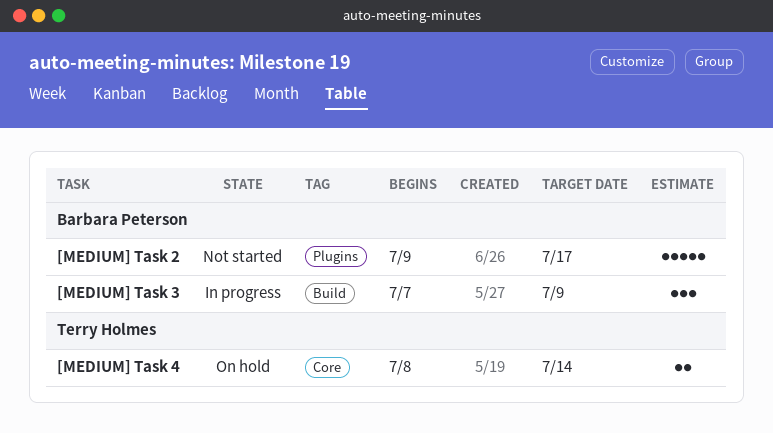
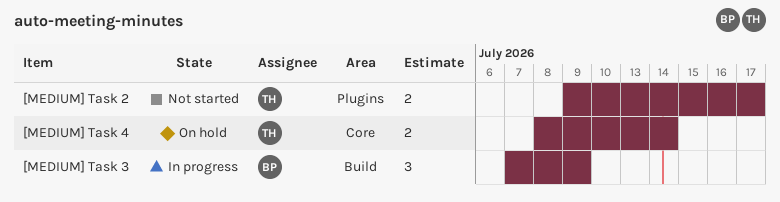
[MEDIUM] Task 2, owner: Barbara Peterson -> Terry Holmes
[MEDIUM] Task 2, estimate: 5 -> 2

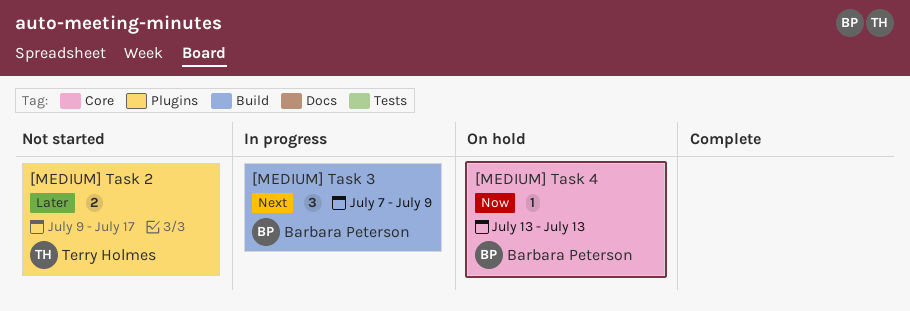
[MEDIUM] Task 4, owner: Terry Holmes -> Barbara Peterson
[MEDIUM] Task 4, estimate: 2 -> 1
[MEDIUM] Task 4, start: Jul 8 -> Jul 13
[MEDIUM] Task 4, due: Jul 14 -> Jul 13

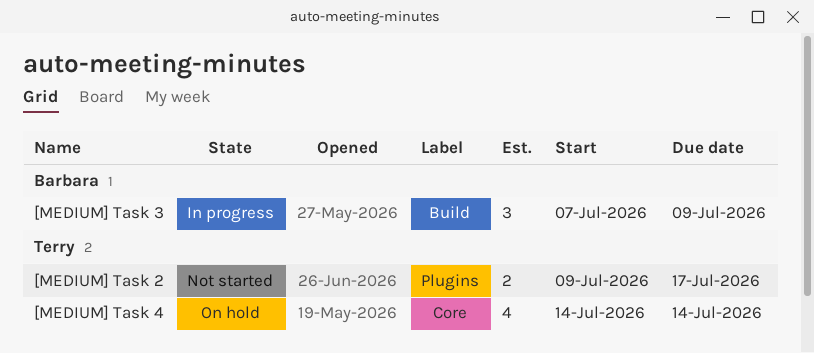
[MEDIUM] Task 4, owner: Barbara Peterson -> Terry Holmes
[MEDIUM] Task 4, estimate: 1 -> 4
[MEDIUM] Task 4, start: Jul 13 -> Jul 14
[MEDIUM] Task 4, due: Jul 13 -> Jul 14

